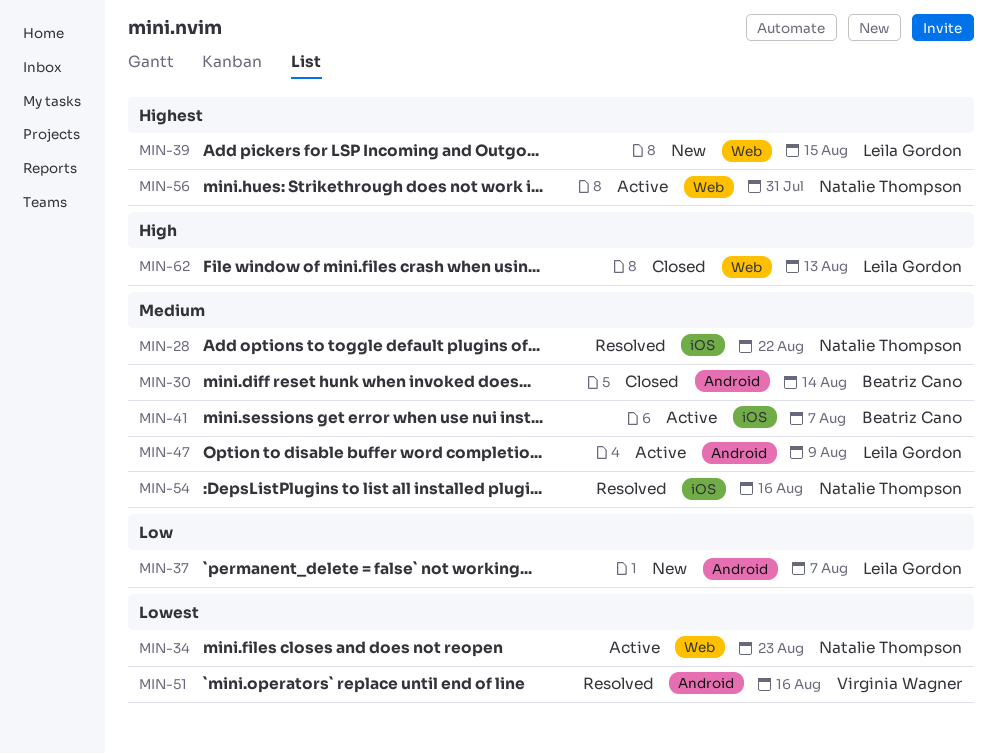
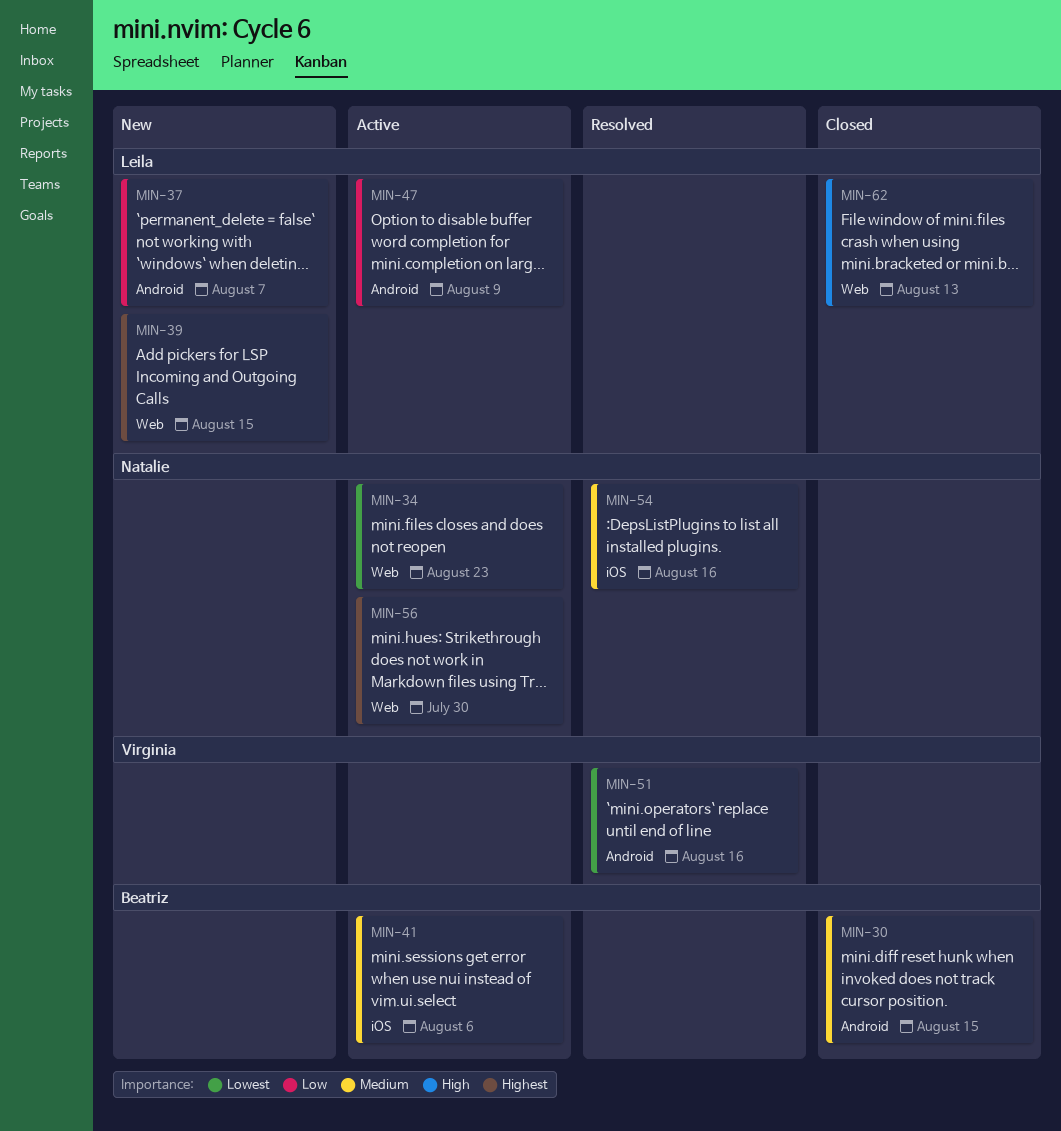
MIN-28: present -> none
MIN-30, due: Aug 14 -> Aug 15
MIN-41, due: Aug 7 -> Aug 6
MIN-47, priority: Medium -> Low
MIN-56, due: Jul 31 -> Jul 30

